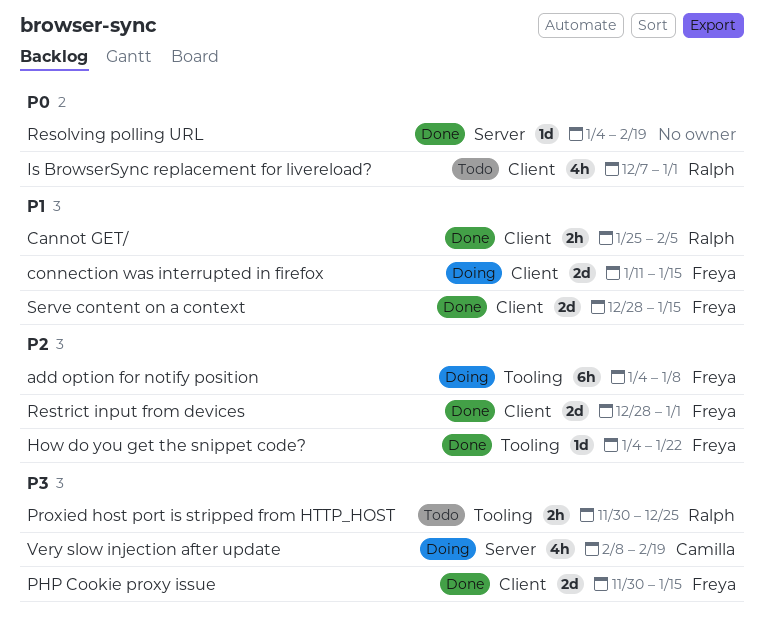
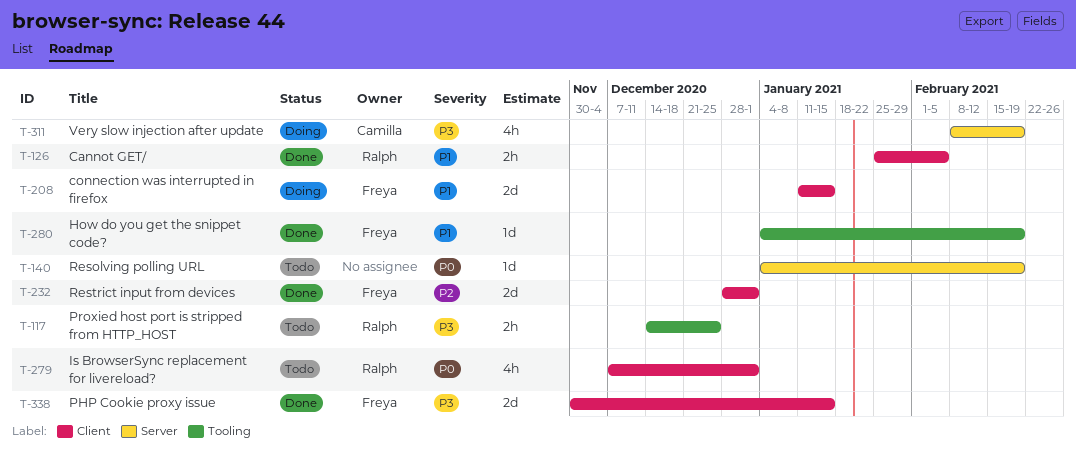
add option for notify position: present -> none
How do you get the snippet code?, priority: P2 -> P1
How do you get the snippet code?, due: Jan 22 -> Feb 19
Proxied host port is stripped from HTTP_HOST, start: Nov 30 -> Dec 14
Resolving polling URL, status: Done -> Todo
Serve content on a context: present -> none

